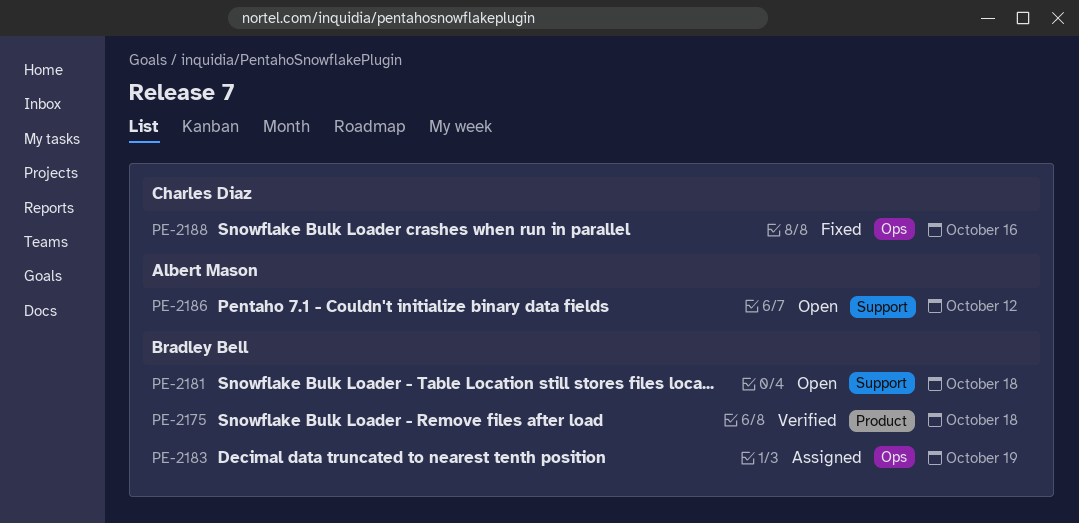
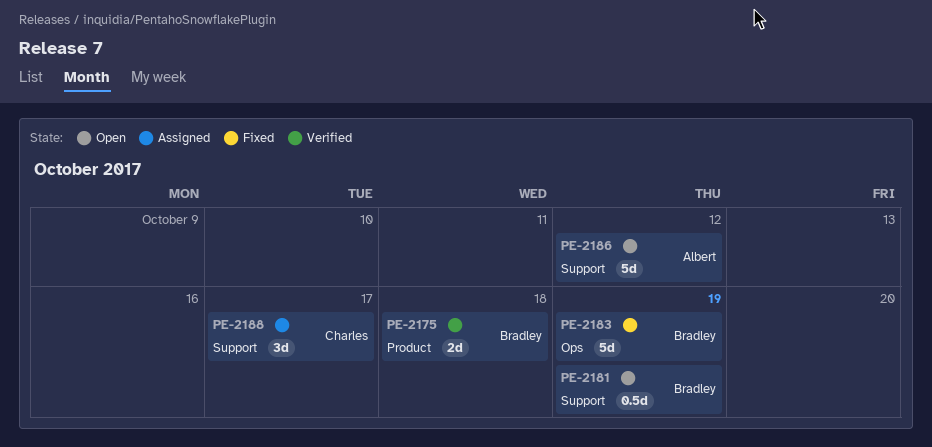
PE-2181, due: Oct 18 -> Oct 19
PE-2183, status: Assigned -> Fixed
PE-2188, status: Fixed -> Assigned
PE-2188, label: Ops -> Support
PE-2188, due: Oct 16 -> Oct 17

